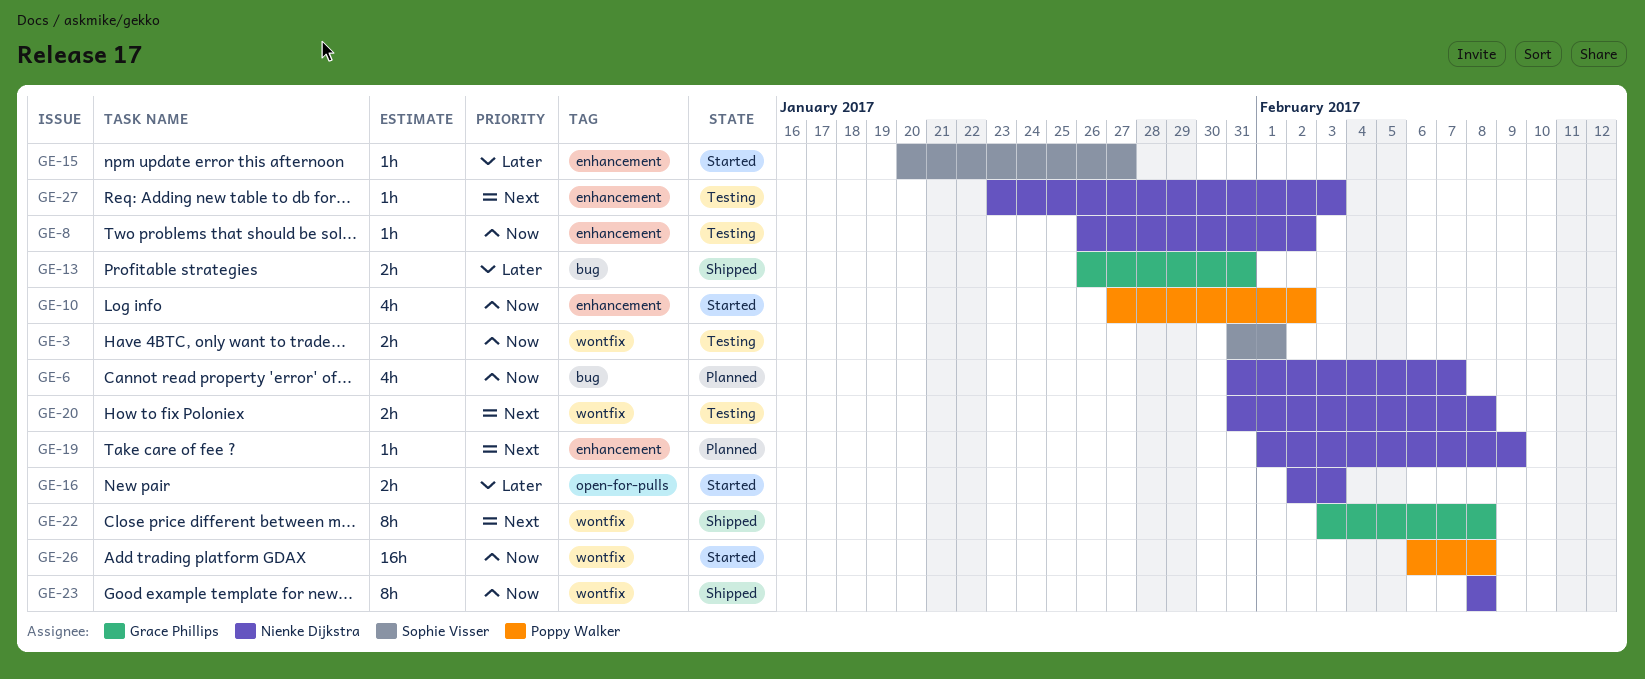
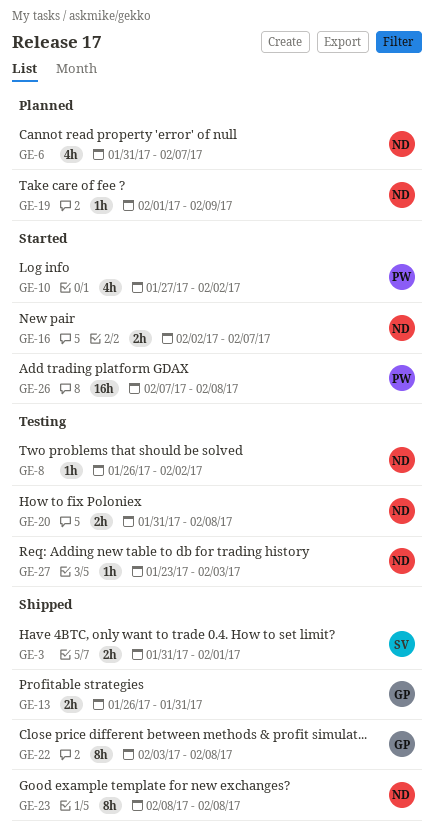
GE-3, status: Testing -> Shipped
GE-15: present -> none
GE-16, due: Feb 3 -> Feb 7
GE-26, start: Feb 6 -> Feb 7

